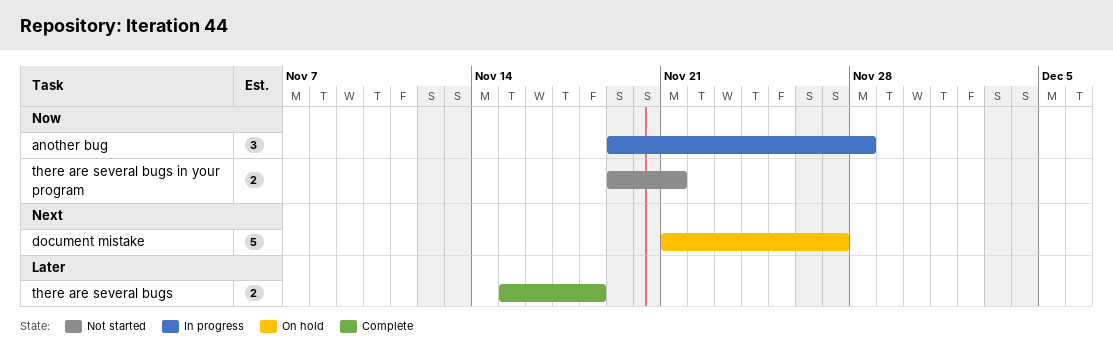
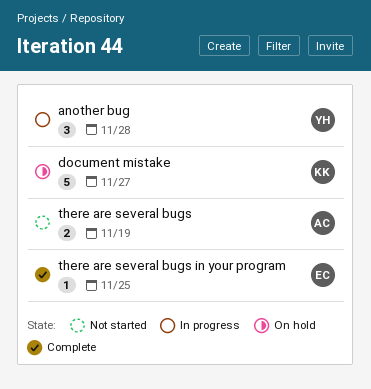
there are several bugs, status: Complete -> Not started
there are several bugs, due: Nov 18 -> Nov 19
there are several bugs in your program, status: Not started -> Complete
there are several bugs in your program, estimate: 2 -> 1
there are several bugs in your program, due: Nov 21 -> Nov 25

